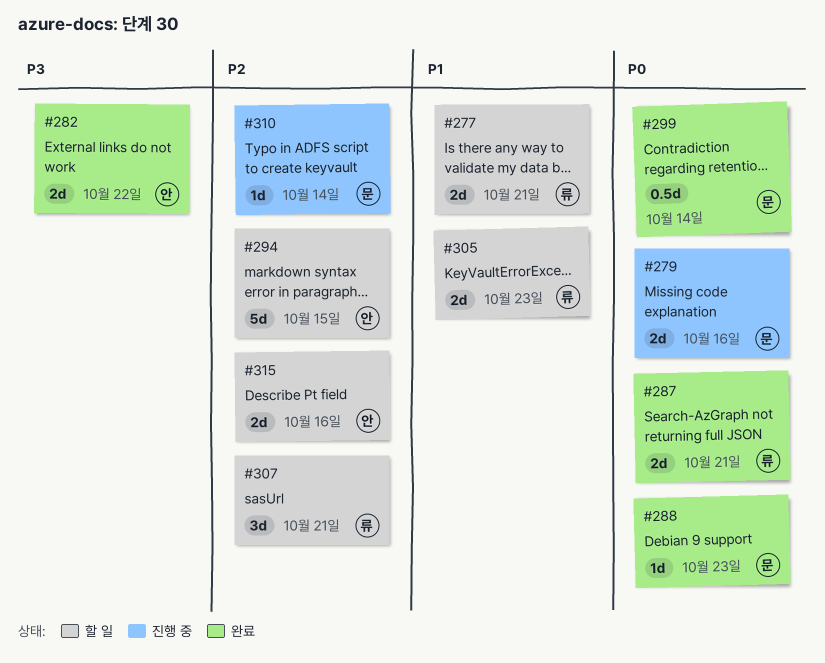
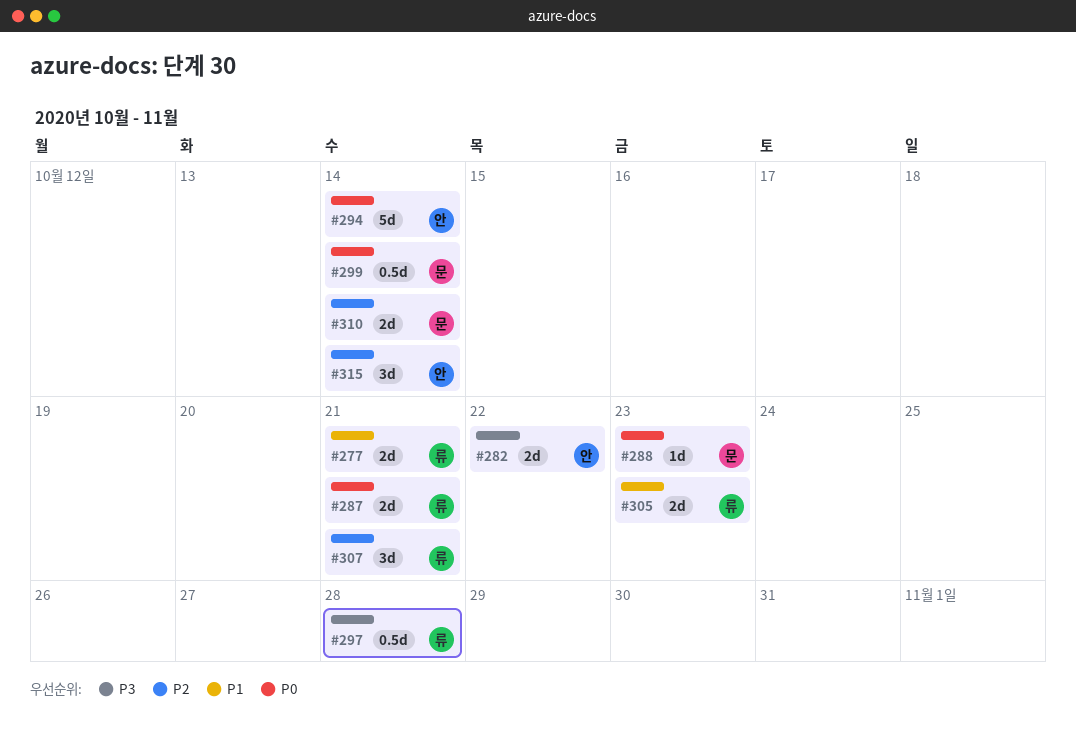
#279: present -> none
#294, priority: P2 -> P0
#294, due: Oct 15 -> Oct 14
#297: none -> present
#310, estimate: 1d -> 2d
#315, estimate: 2d -> 3d
#315, due: Oct 16 -> Oct 14

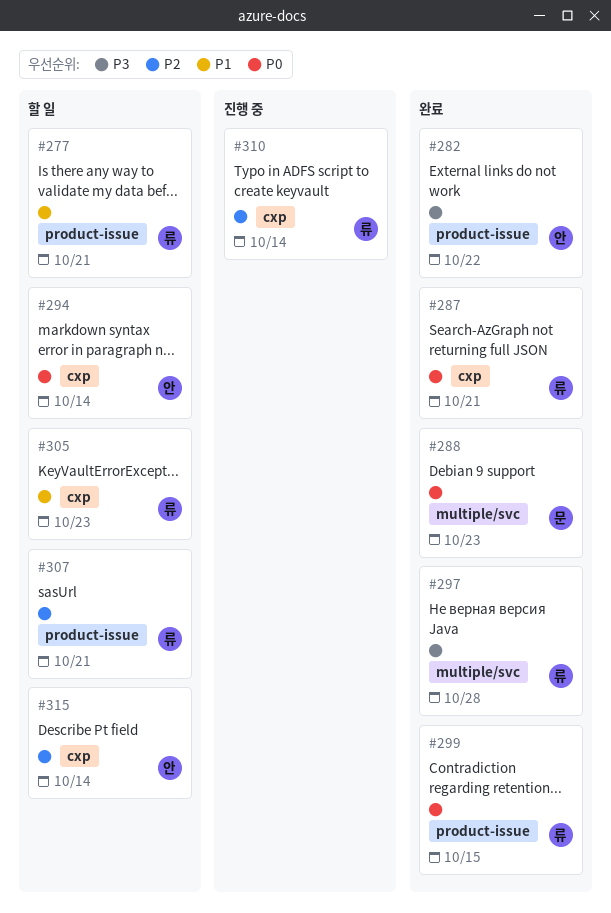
#299, owner: 문 -> 류
#299, due: Oct 14 -> Oct 15
#310, owner: 문 -> 류

